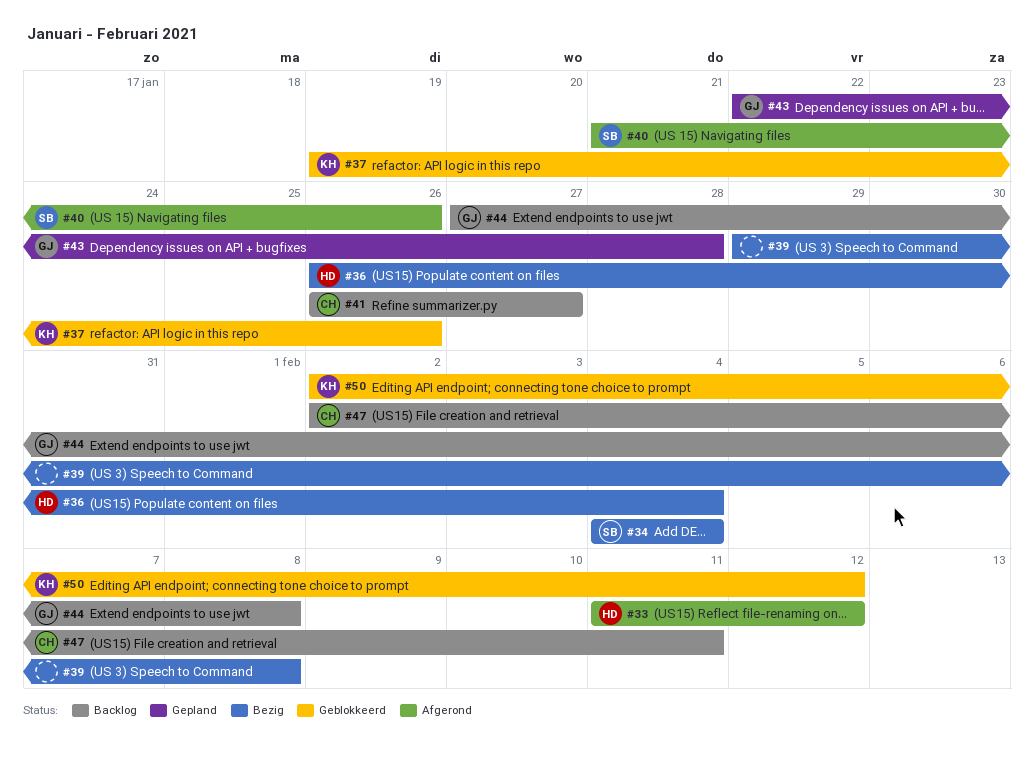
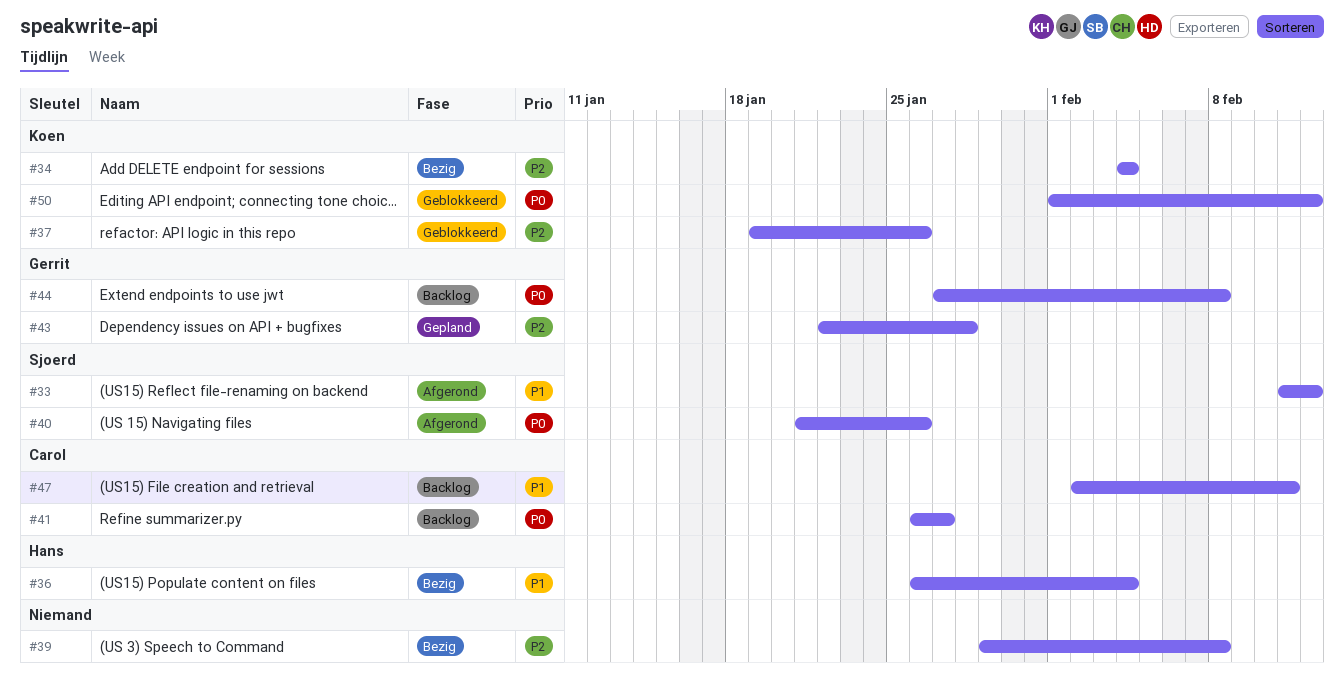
#33, owner: Hans -> Sjoerd
#34, owner: Sjoerd -> Koen
#50, start: Feb 2 -> Feb 1

